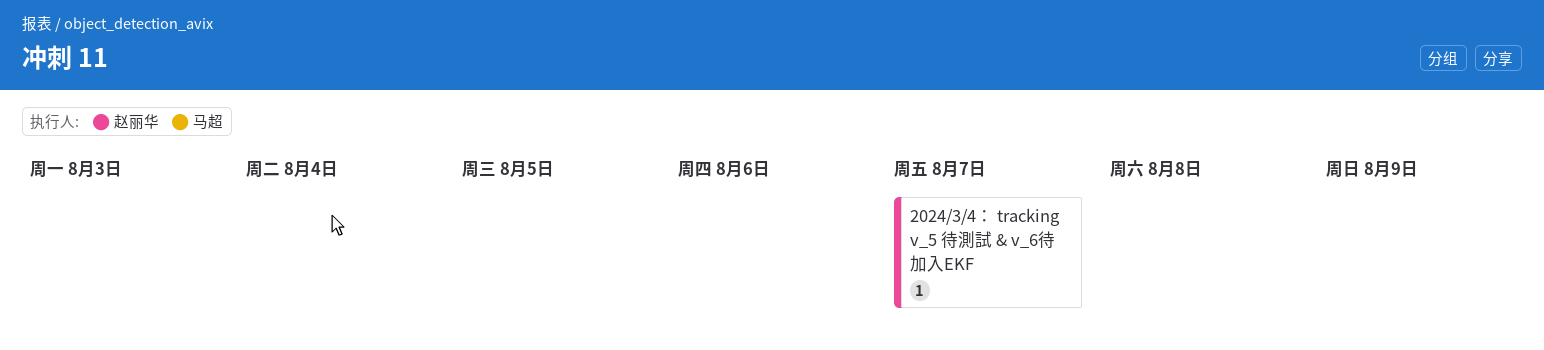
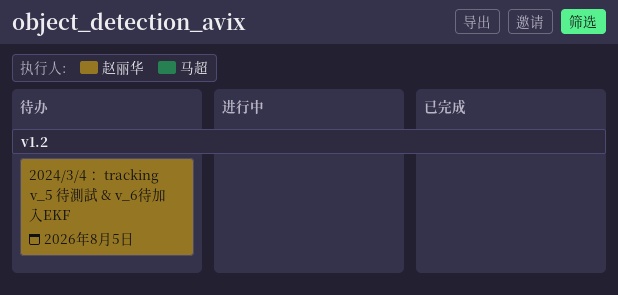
2024/3/4： tracking v_5 待測試 & v_6待加入EKF, due: Aug 7 -> Aug 5

